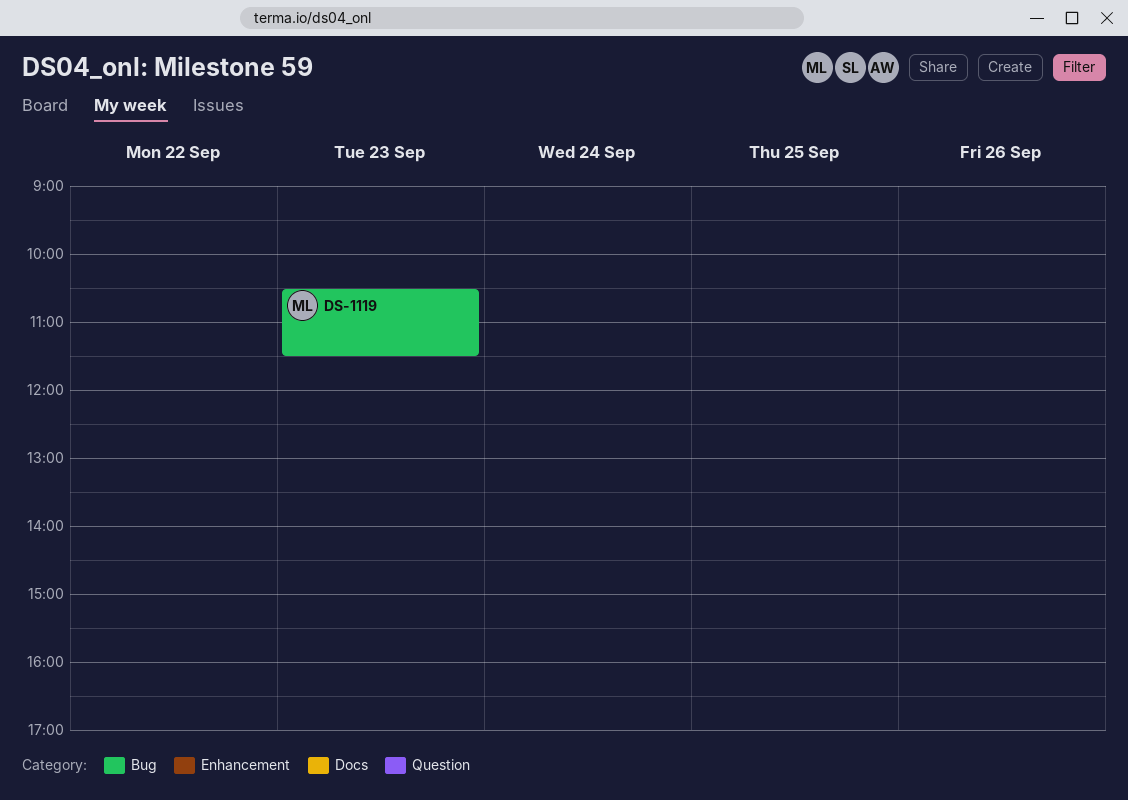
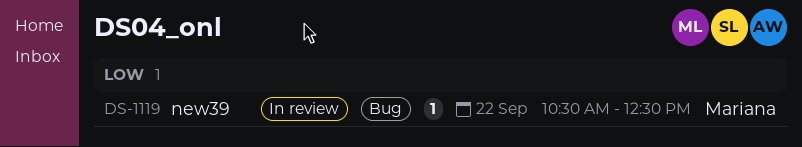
DS-1119, day: Sep 23 -> Sep 22
DS-1119, ends: 11:30 -> 12:30

